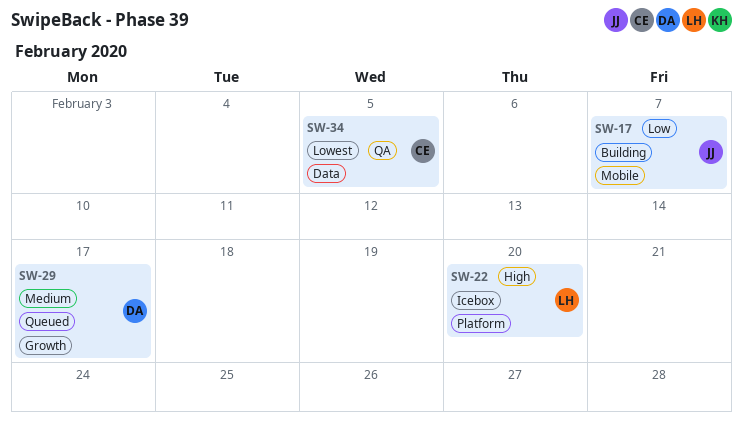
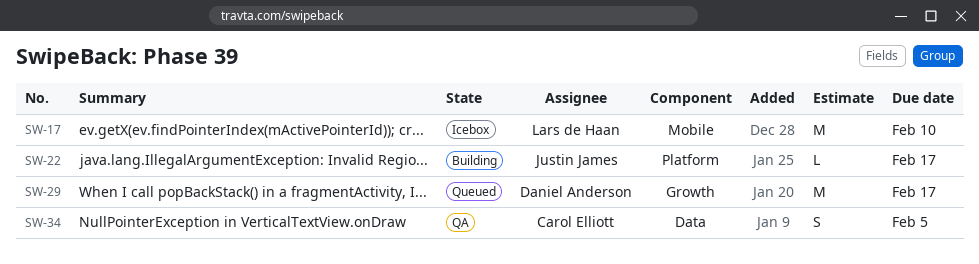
SW-17, status: Building -> Icebox
SW-17, owner: Justin James -> Lars de Haan
SW-17, due: Feb 7 -> Feb 10
SW-22, status: Icebox -> Building
SW-22, owner: Lars de Haan -> Justin James
SW-22, due: Feb 20 -> Feb 17

